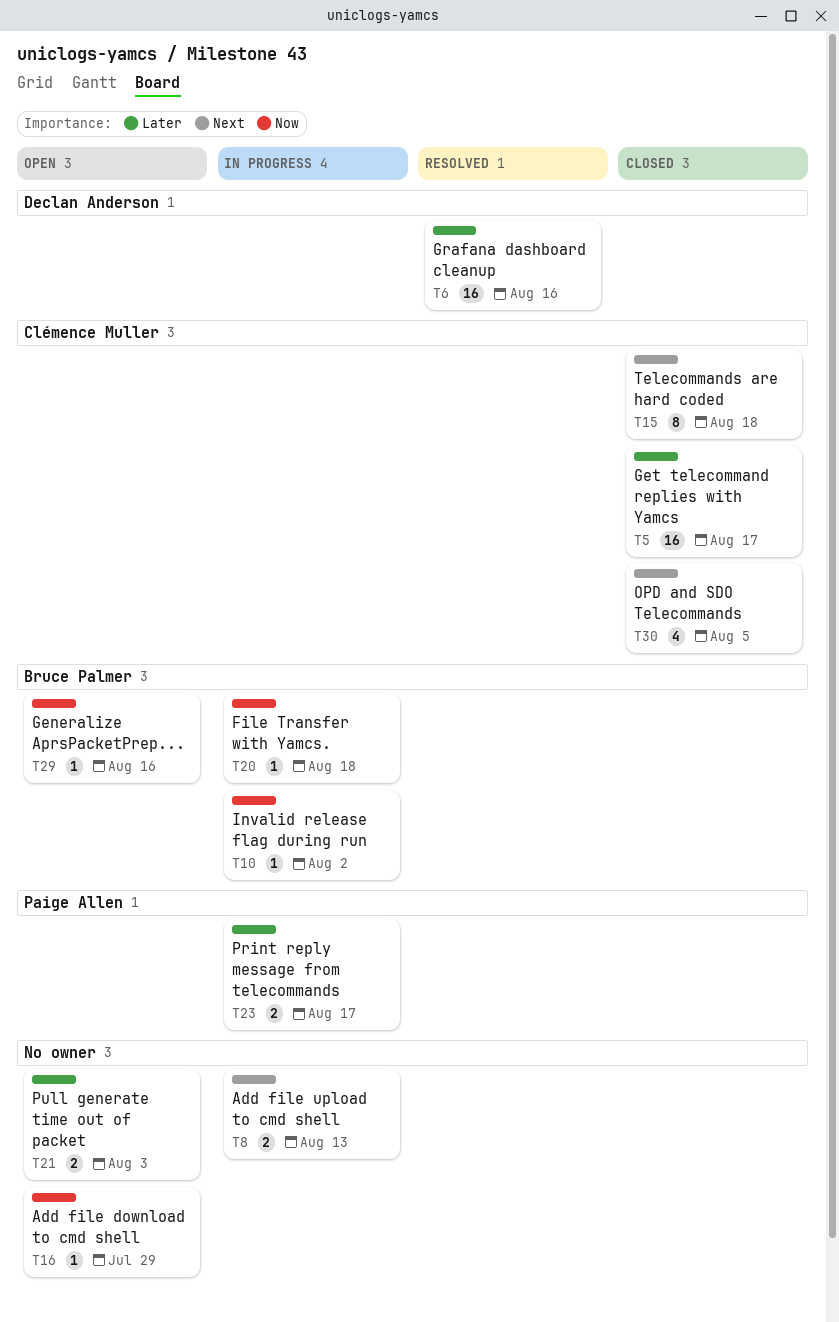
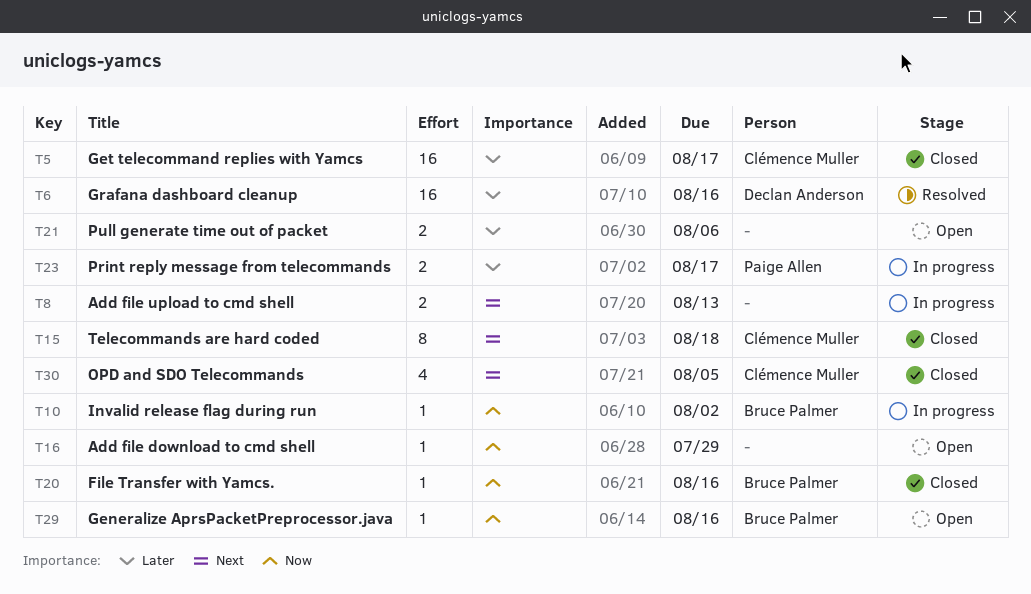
T20, status: In progress -> Closed
T20, due: Aug 18 -> Aug 16
T21, due: Aug 3 -> Aug 6

